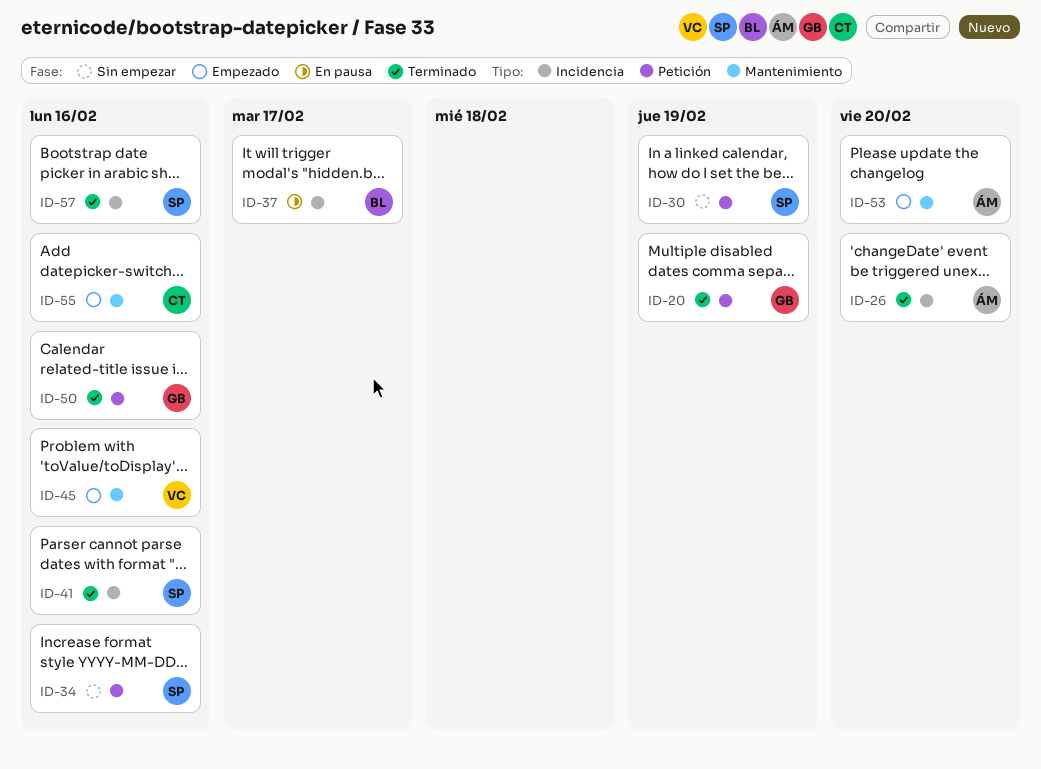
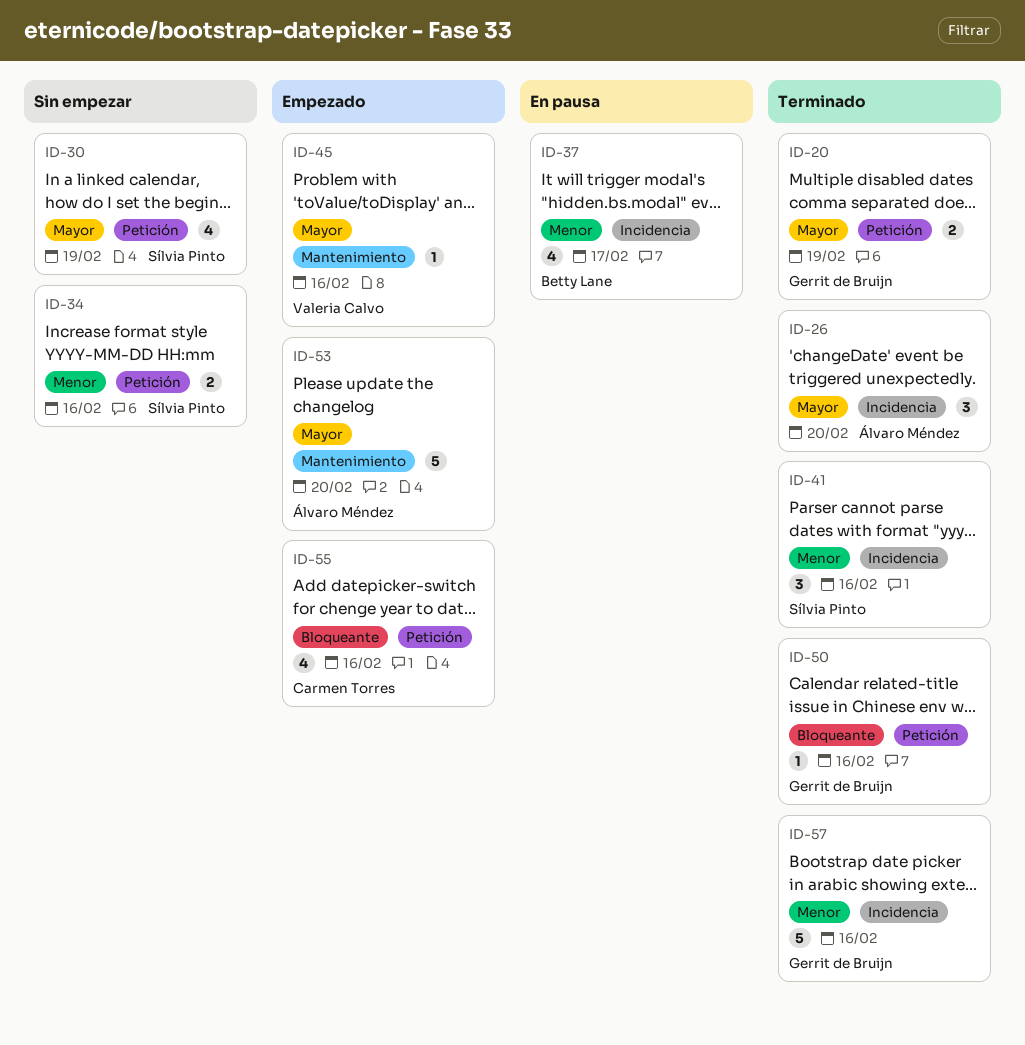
ID-55, label: Mantenimiento -> Petición
ID-57, owner: Sílvia Pinto -> Gerrit de Bruijn

